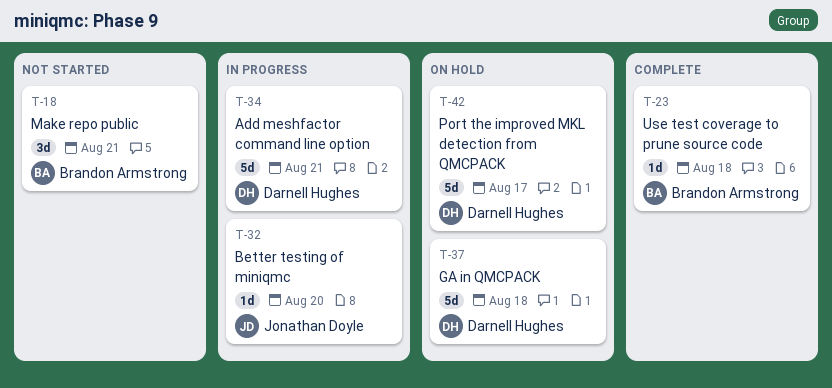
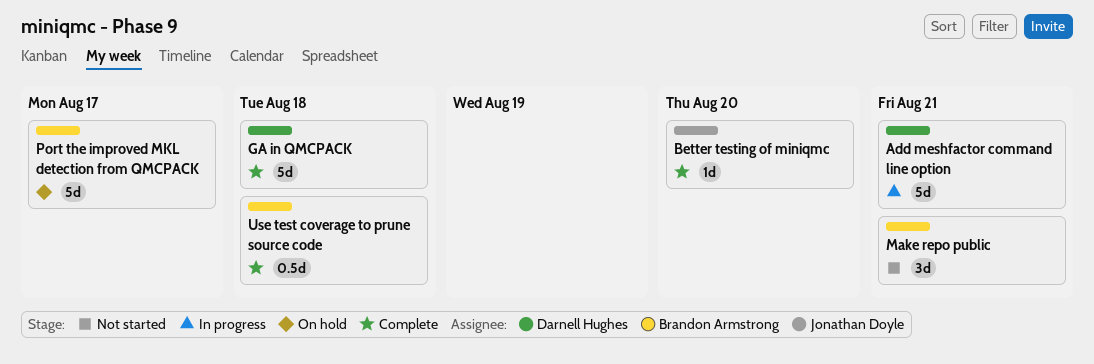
Better testing of miniqmc, status: In progress -> Complete
GA in QMCPACK, status: On hold -> Complete
Port the improved MKL detection from QMCPACK, owner: Darnell Hughes -> Brandon Armstrong
Use test coverage to prune source code, estimate: 1d -> 0.5d

